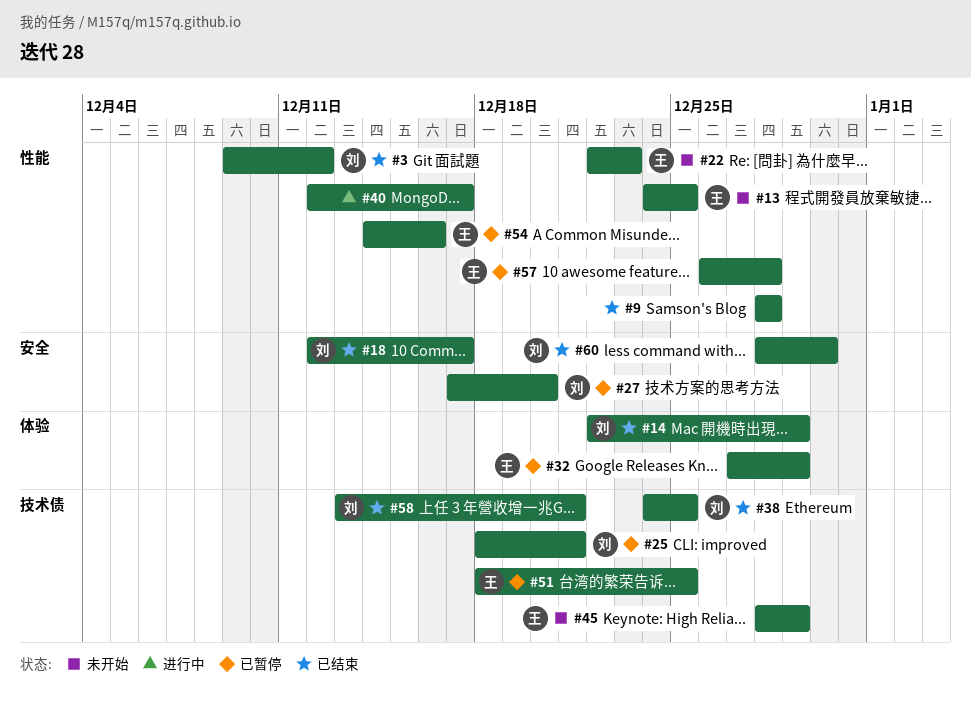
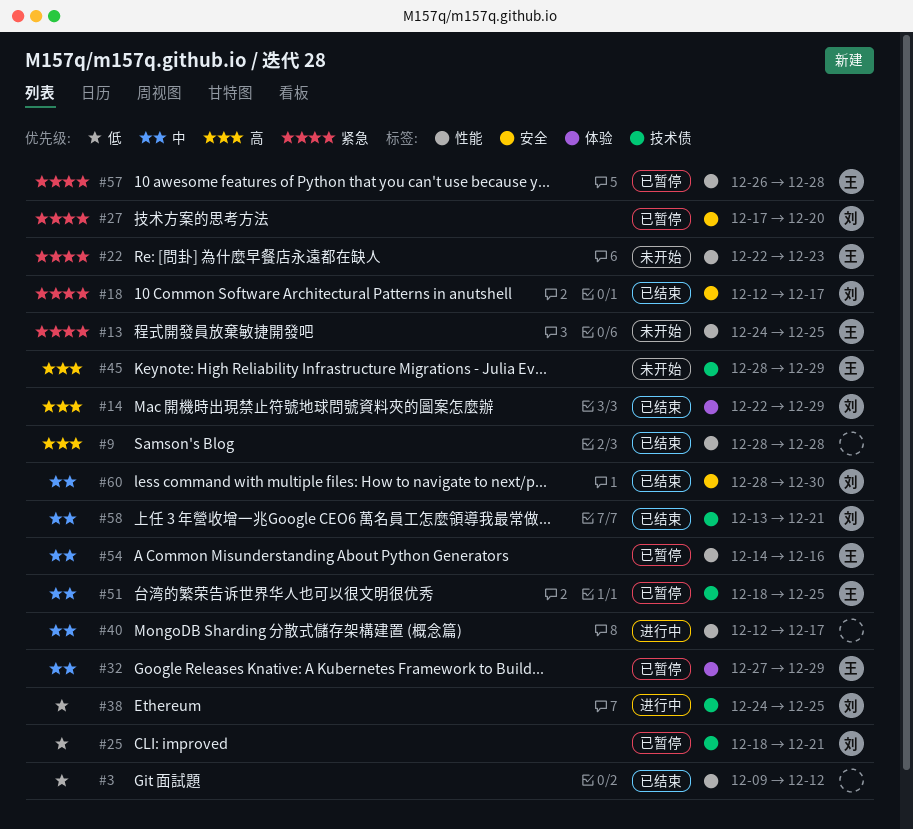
#3, owner: 刘 -> none
#38, status: 已结束 -> 进行中

